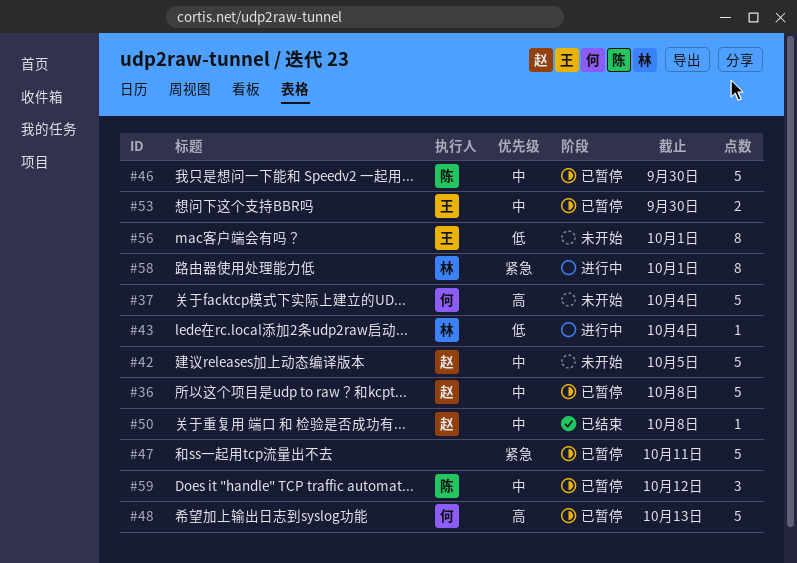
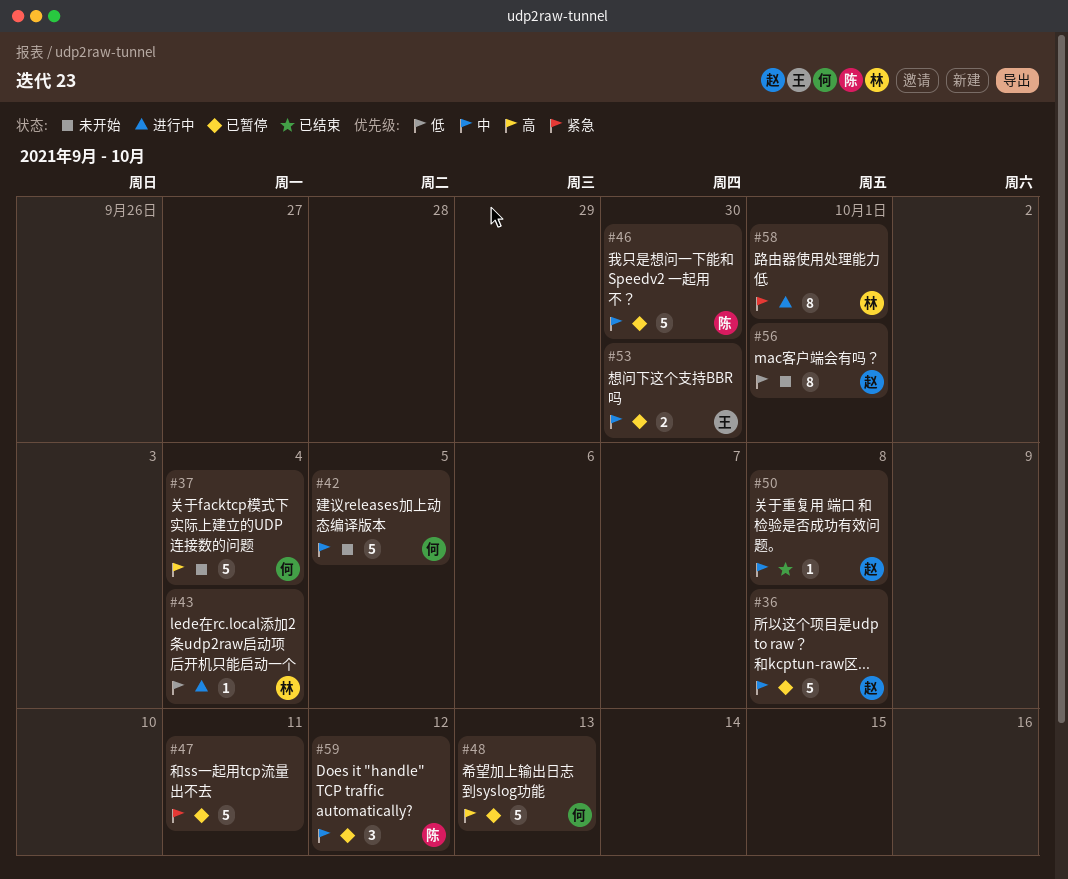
#42, owner: 赵 -> 何
#56, owner: 王 -> 赵

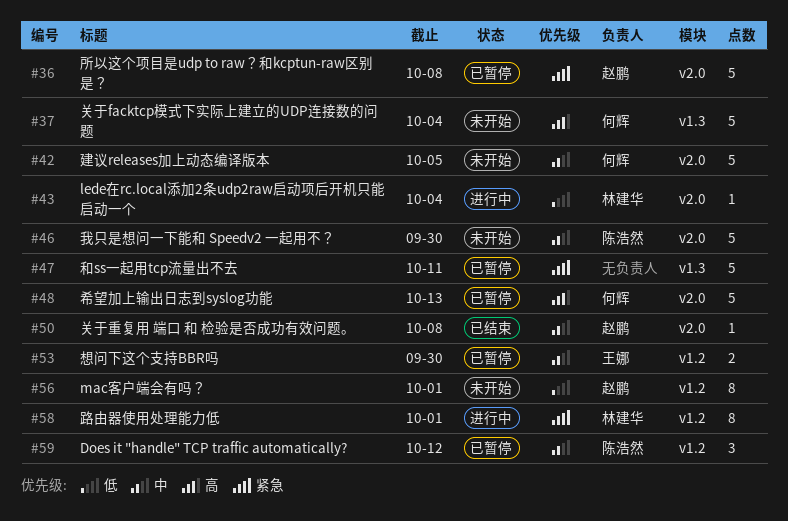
#36, priority: 中 -> 紧急
#46, status: 已暂停 -> 未开始

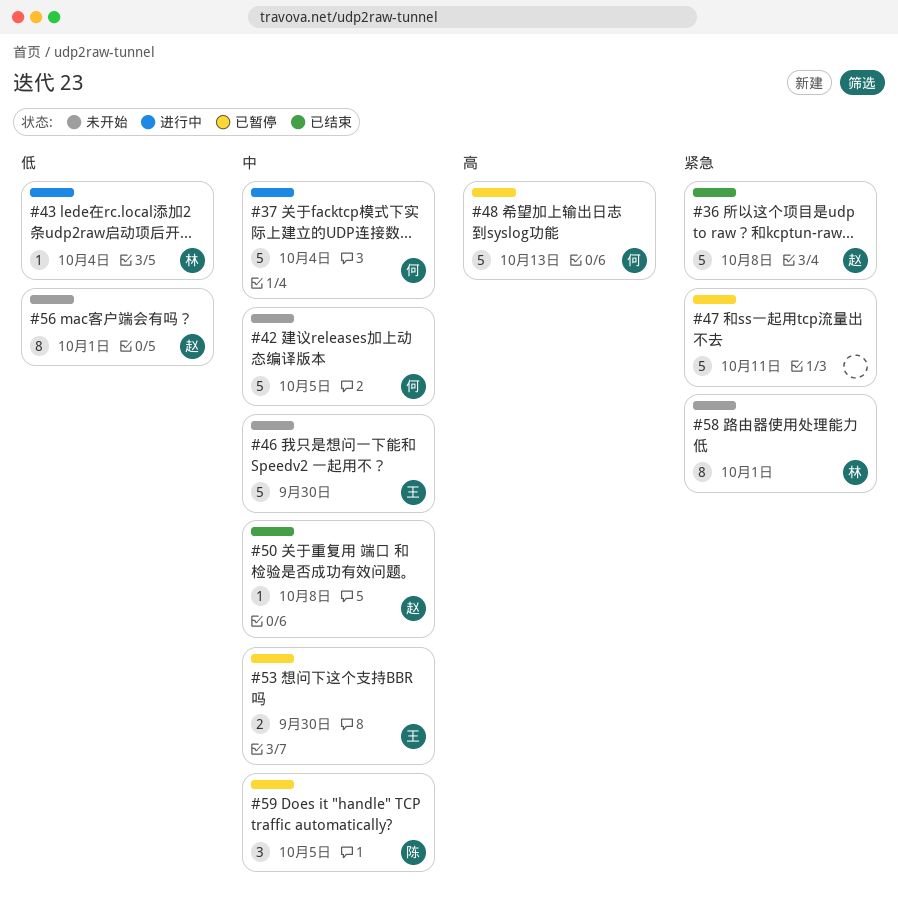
#36, status: 已暂停 -> 已结束
#37, status: 未开始 -> 进行中
#37, priority: 高 -> 中
#46, owner: 陈浩然 -> 王娜
#58, status: 进行中 -> 未开始
#59, due: Oct 12 -> Oct 5

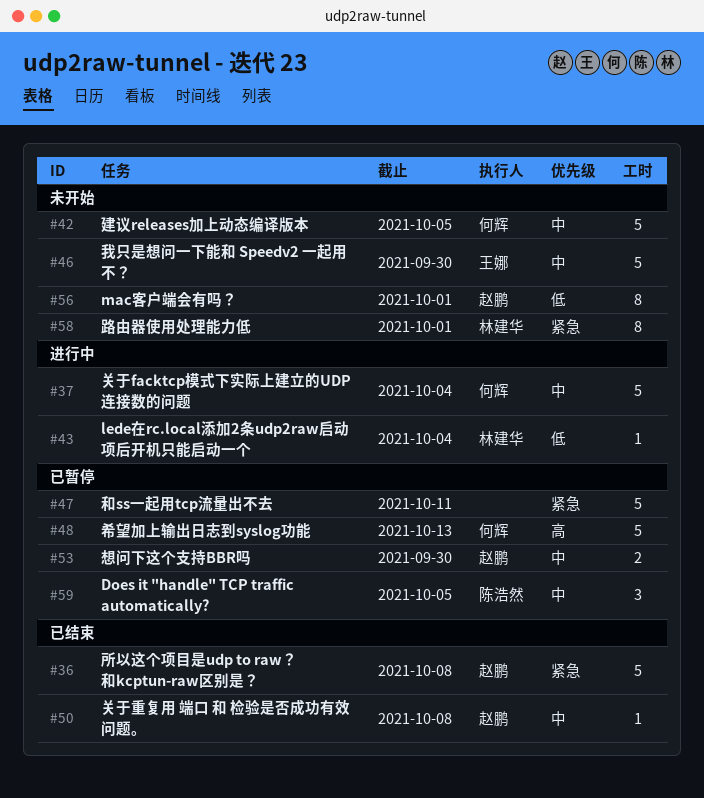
#53, owner: 王娜 -> 赵鹏

